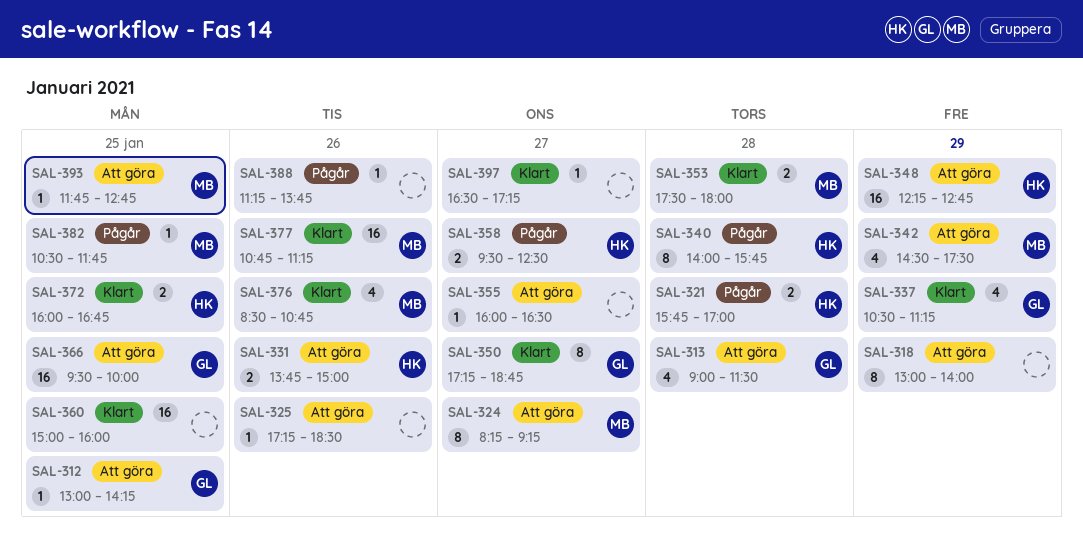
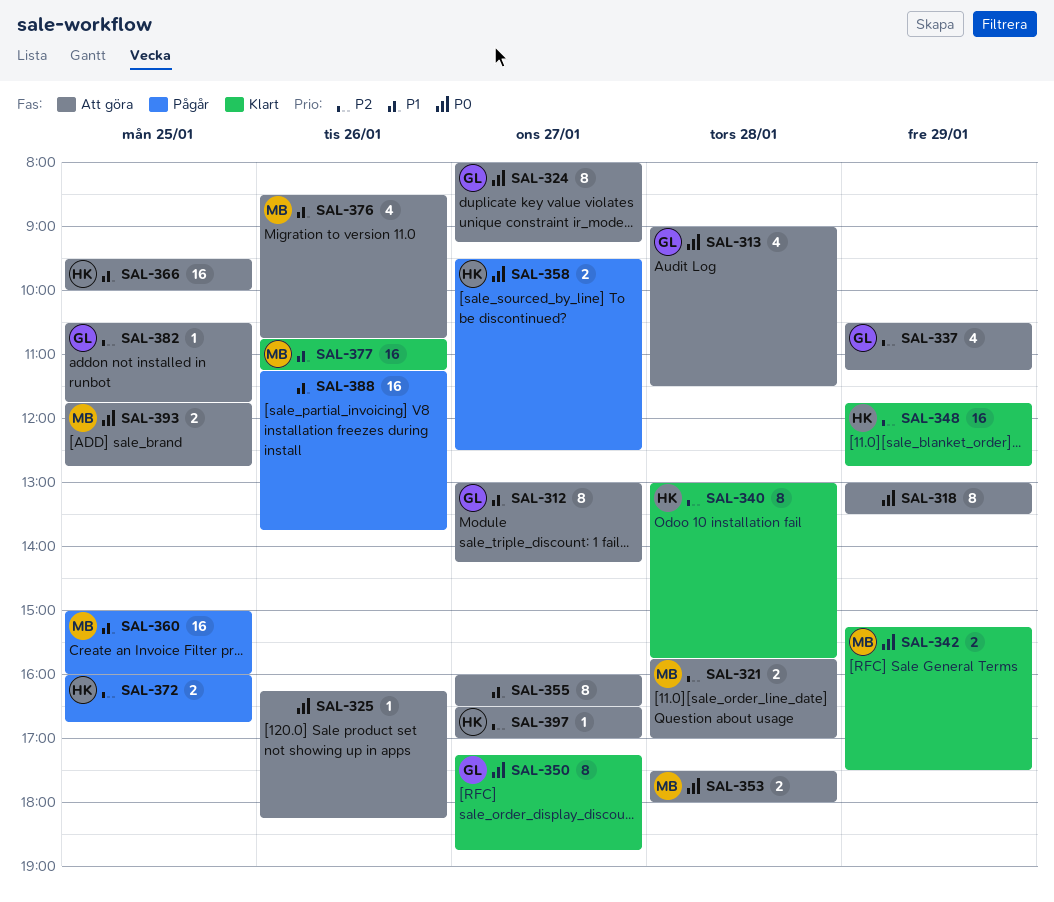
SAL-312, estimate: 1 -> 8
SAL-312, day: Jan 25 -> Jan 27
SAL-318, ends: 14:00 -> 13:30
SAL-321, status: Pågår -> Att göra
SAL-321, owner: HK -> MB
SAL-324, owner: MB -> GL
SAL-324, begins: 08:15 -> 08:00
SAL-325, begins: 17:15 -> 16:15
SAL-325, ends: 18:30 -> 18:15
SAL-331: present -> none
SAL-337, status: Klart -> Att göra
SAL-340, status: Pågår -> Klart
SAL-340, begins: 14:00 -> 13:00
SAL-342, status: Att göra -> Klart
SAL-342, estimate: 4 -> 2
SAL-342, begins: 14:30 -> 15:15
SAL-348, status: Att göra -> Klart
SAL-348, begins: 12:15 -> 11:45
SAL-353, status: Klart -> Att göra
SAL-355, estimate: 1 -> 8
SAL-360, status: Klart -> Pågår
SAL-360, owner: none -> MB
SAL-366, owner: GL -> HK
SAL-372, status: Klart -> Pågår
SAL-376, status: Klart -> Att göra
SAL-382, status: Pågår -> Att göra
SAL-382, owner: MB -> GL
SAL-388, estimate: 1 -> 16
SAL-393, estimate: 1 -> 2
SAL-397, status: Klart -> Att göra
SAL-397, owner: none -> HK
SAL-397, ends: 17:15 -> 17:00

